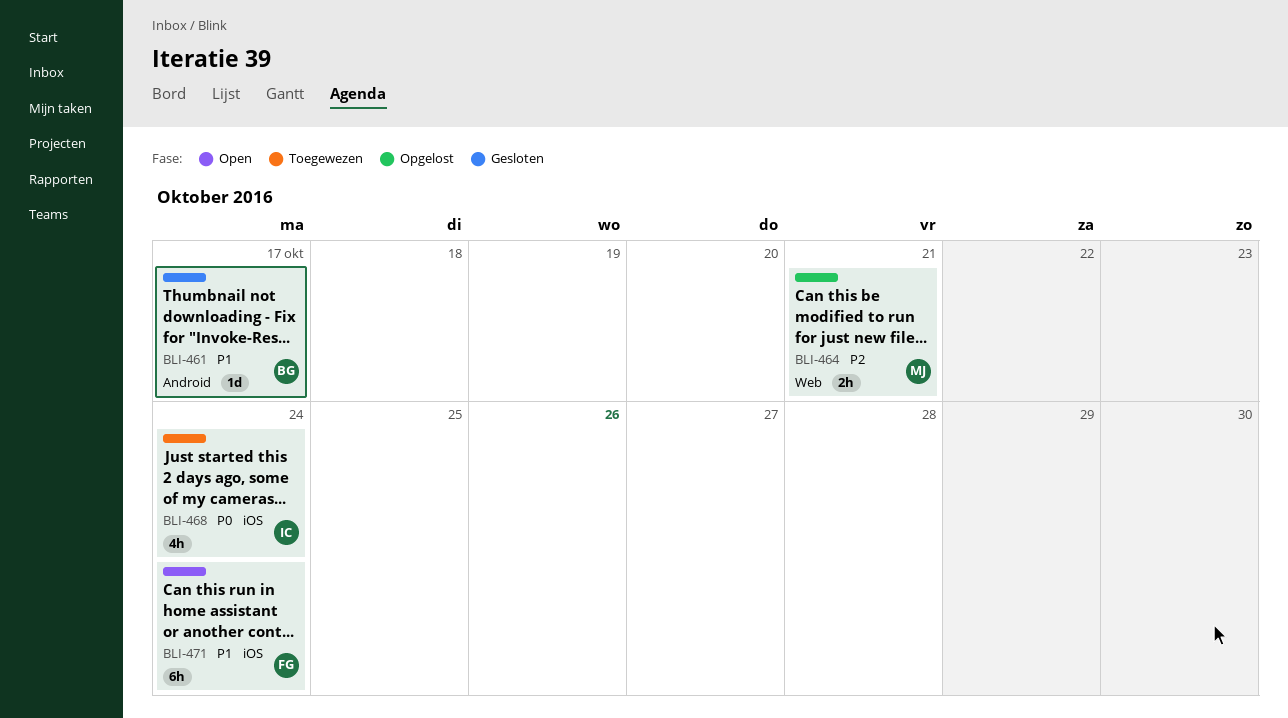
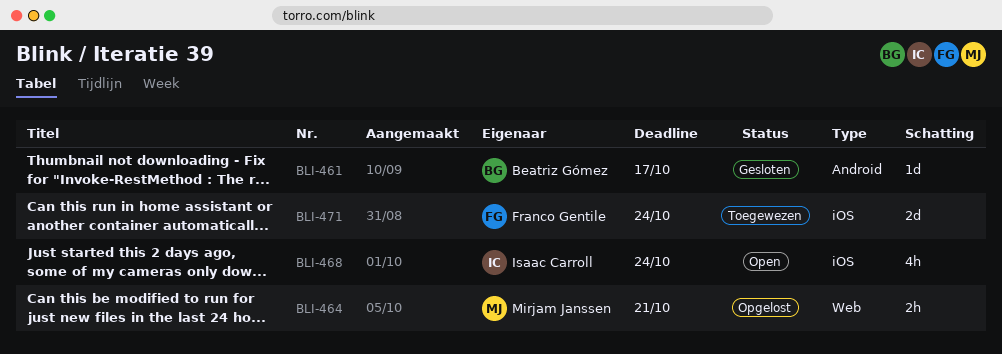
BLI-468, status: Toegewezen -> Open
BLI-471, status: Open -> Toegewezen
BLI-471, estimate: 6h -> 2d

